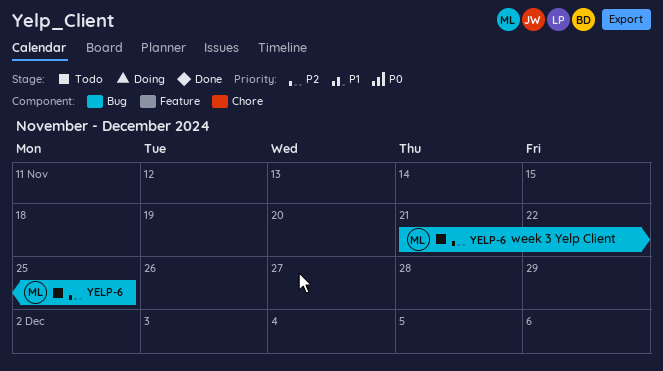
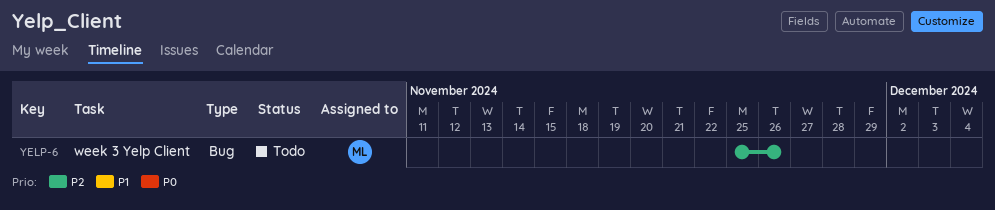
YELP-6, start: Nov 21 -> Nov 25
YELP-6, due: Nov 25 -> Nov 26

